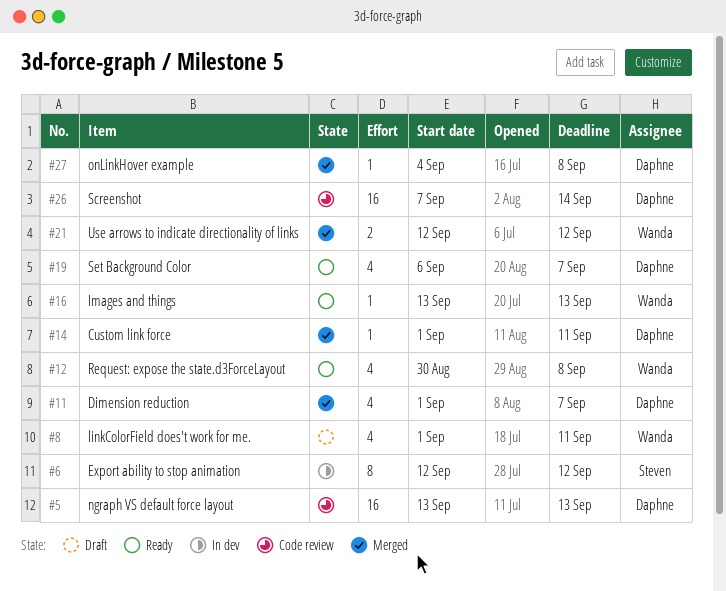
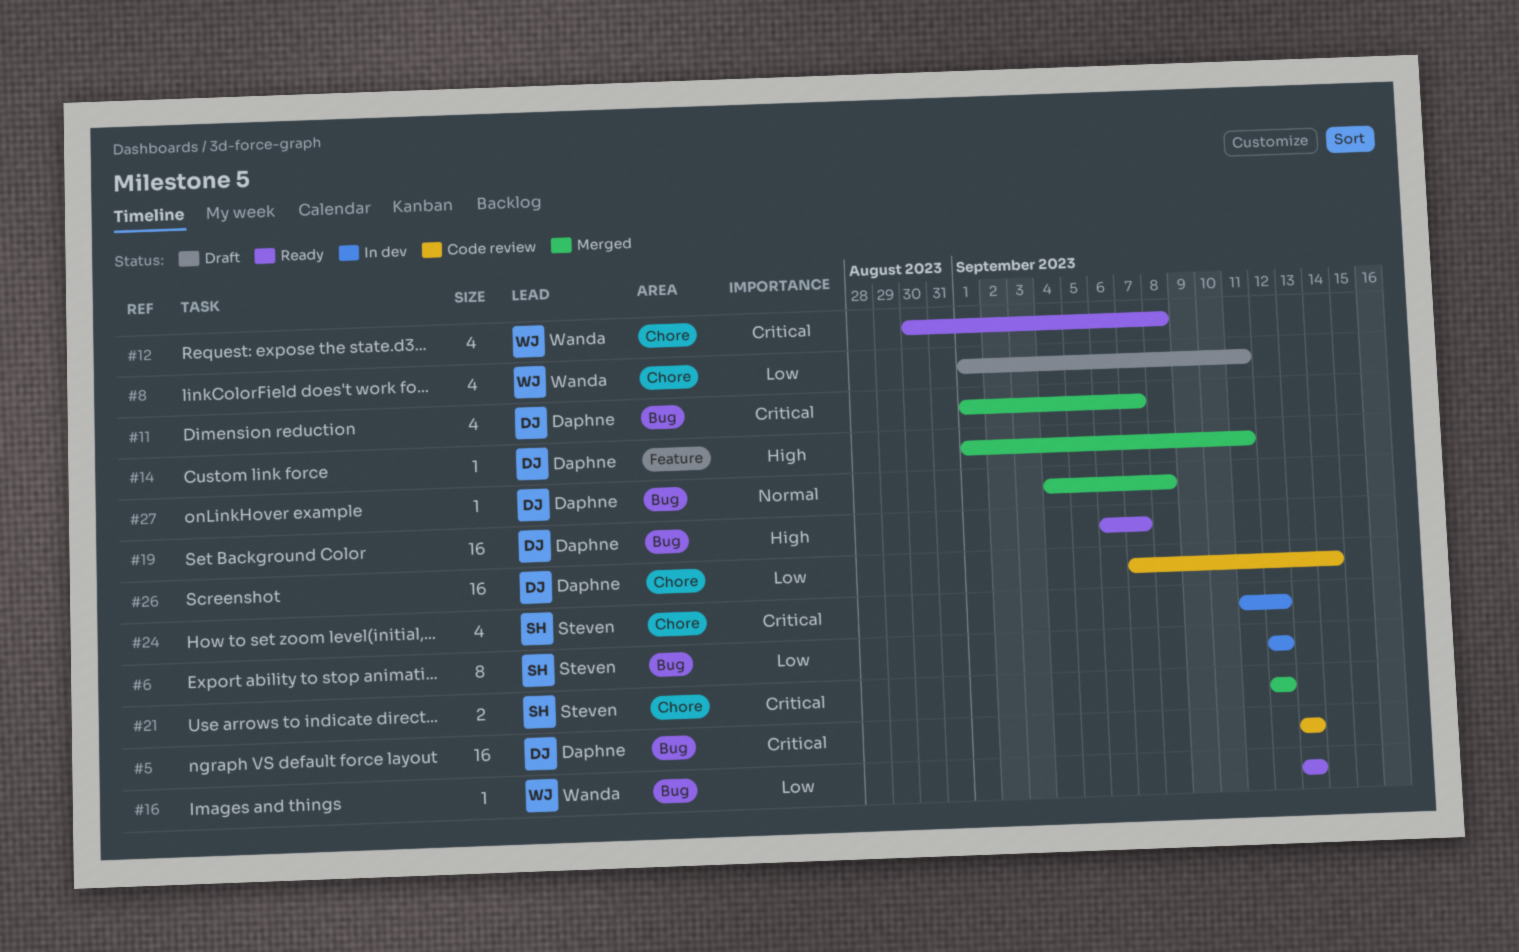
#19, estimate: 4 -> 16
#21, owner: Wanda -> Steven
#24: none -> present

